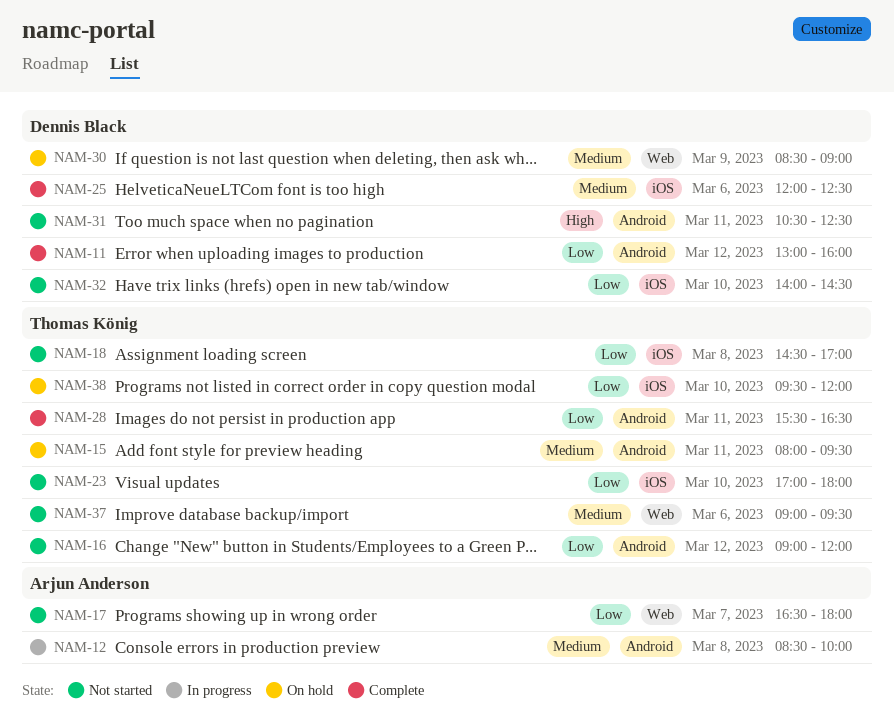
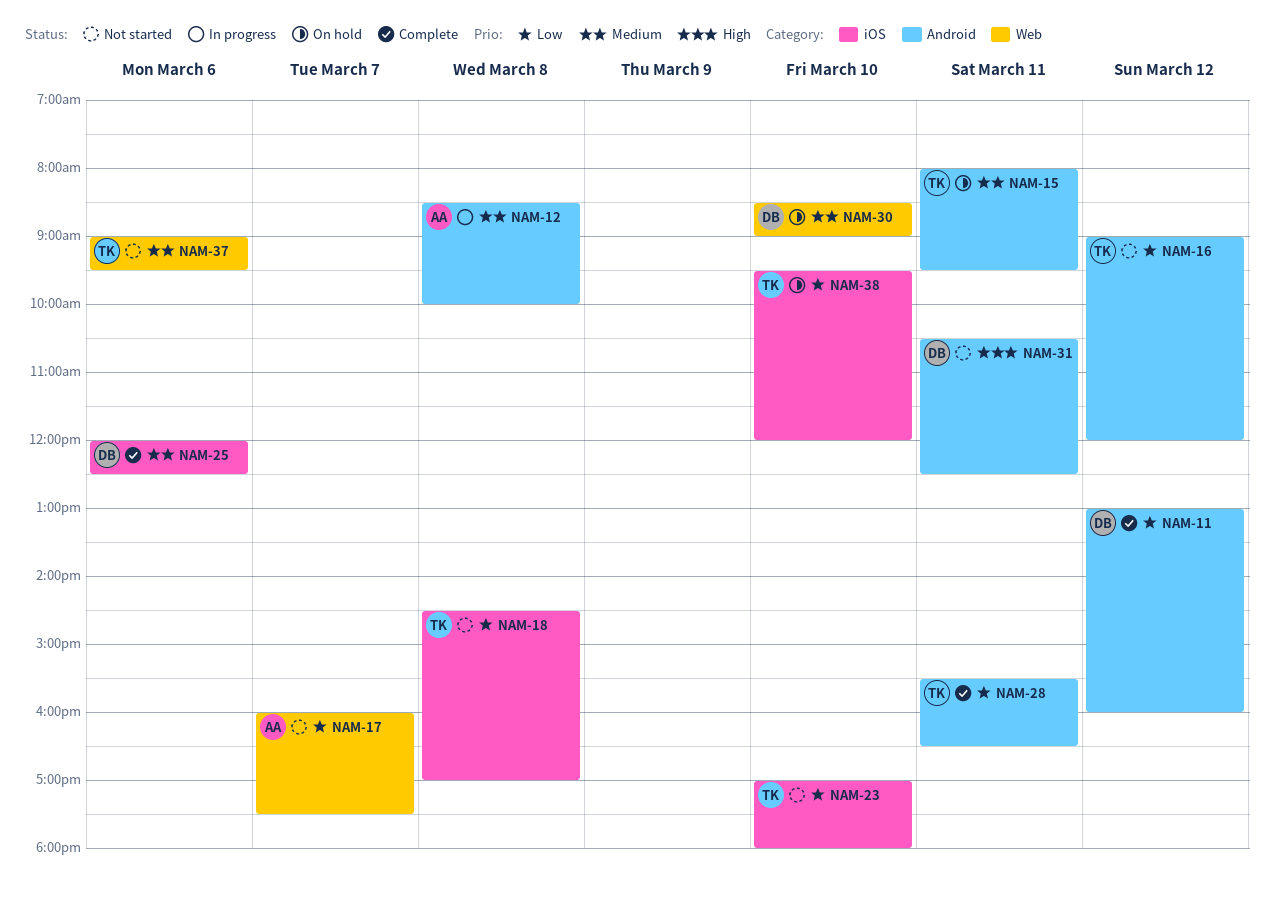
NAM-17, begins: 16:30 -> 16:00
NAM-17, ends: 18:00 -> 17:30
NAM-30, day: Mar 9 -> Mar 10
NAM-32: present -> none

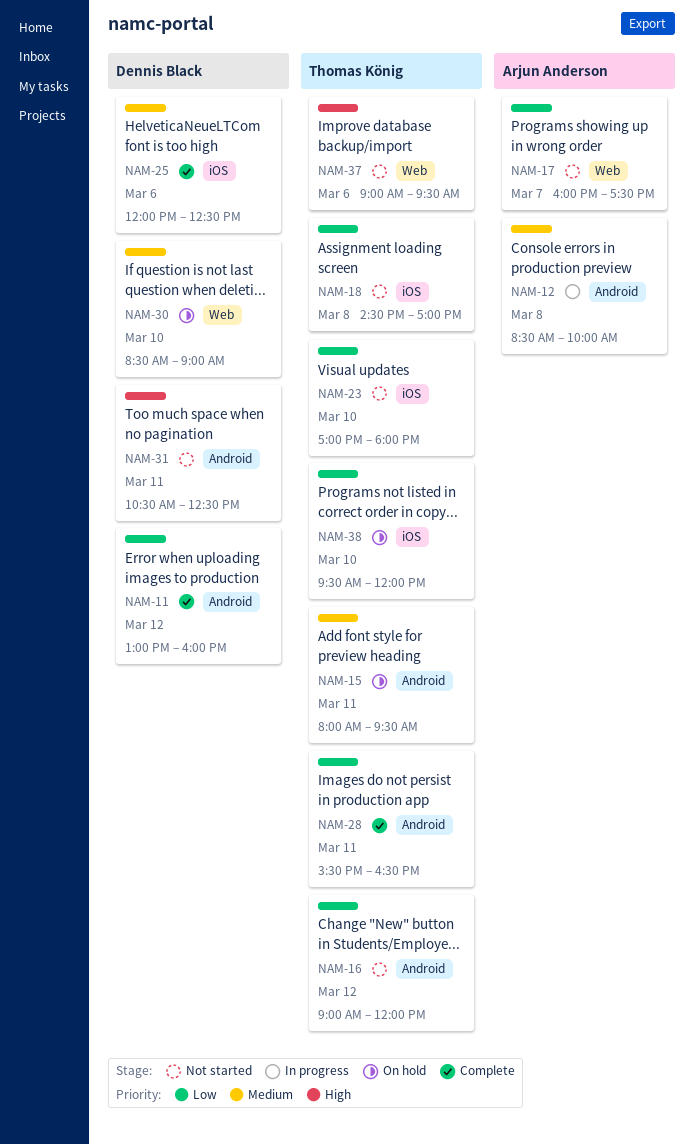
NAM-37, priority: Medium -> High

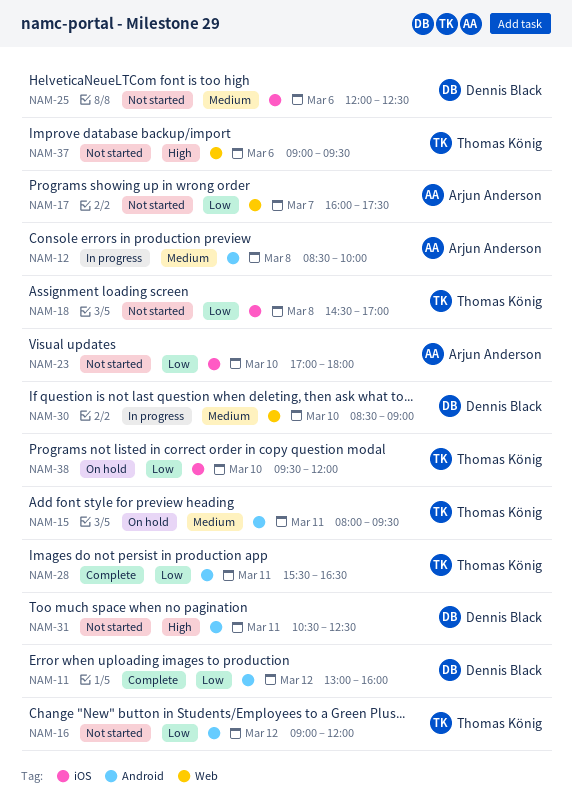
NAM-23, owner: Thomas König -> Arjun Anderson
NAM-25, status: Complete -> Not started
NAM-30, status: On hold -> In progress

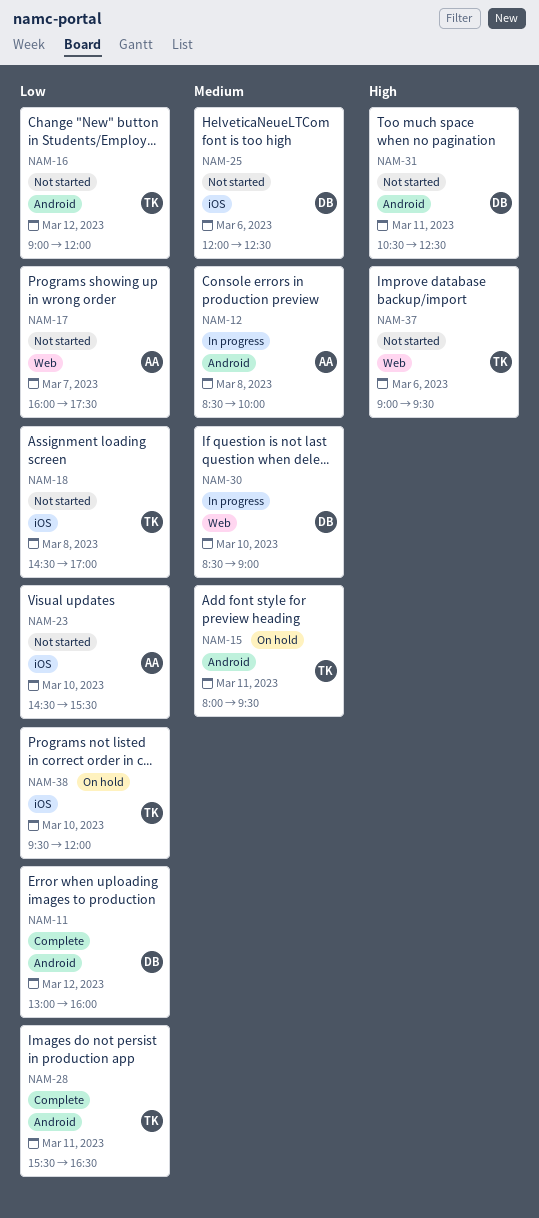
NAM-23, begins: 17:00 -> 14:30
NAM-23, ends: 18:00 -> 15:30

